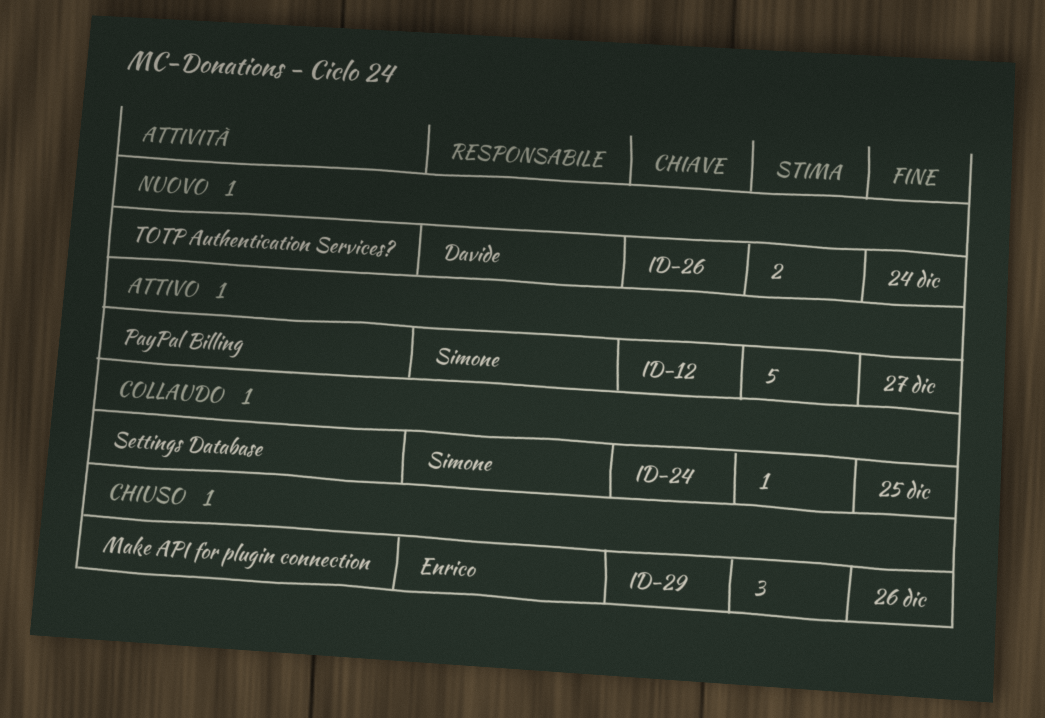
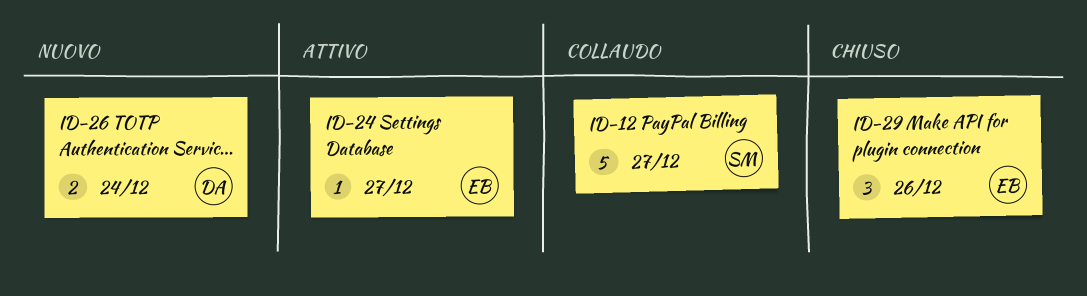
ID-12, status: Attivo -> Collaudo
ID-24, status: Collaudo -> Attivo
ID-24, owner: Simone -> Enrico
ID-24, due: Dec 25 -> Dec 27

